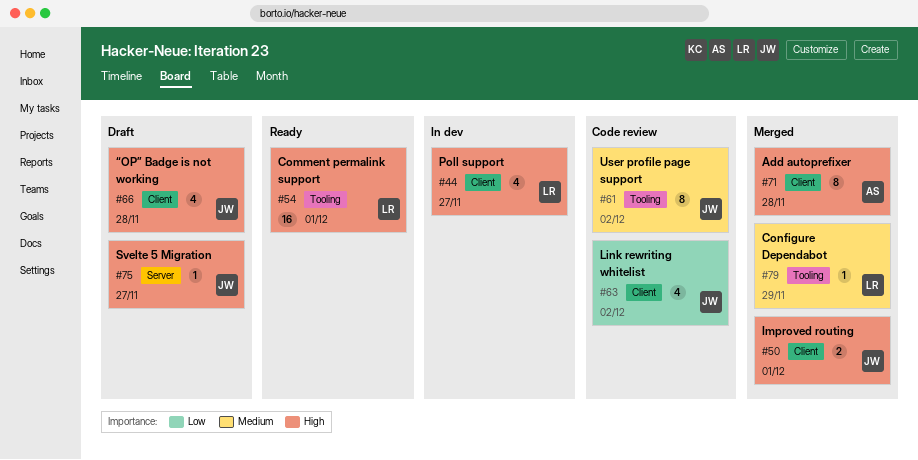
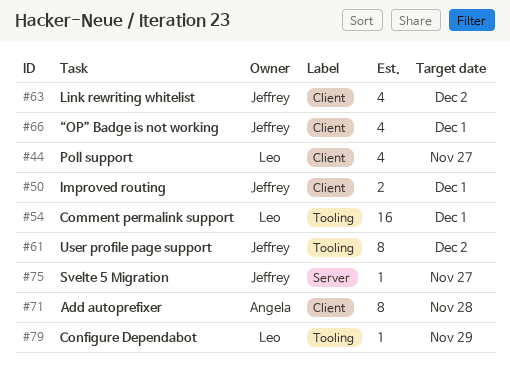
#66, due: Nov 28 -> Dec 1

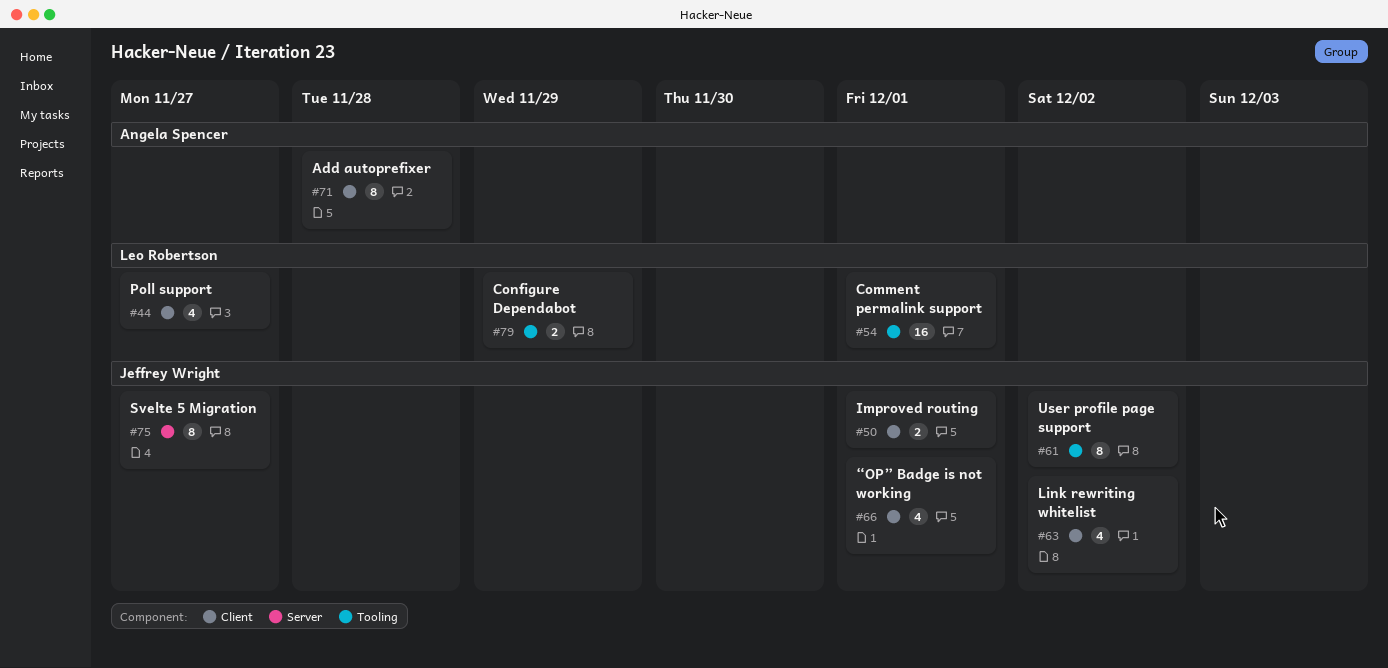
#75, estimate: 1 -> 8
#79, estimate: 1 -> 2

